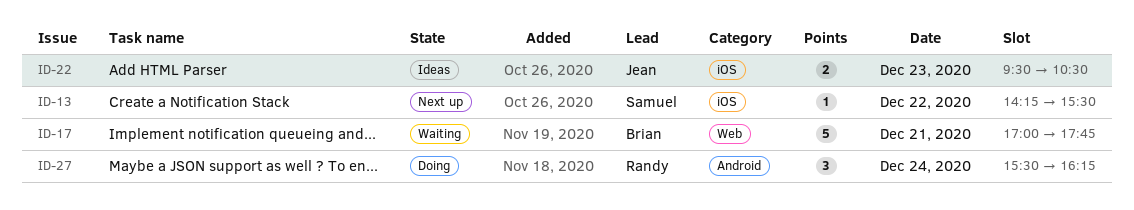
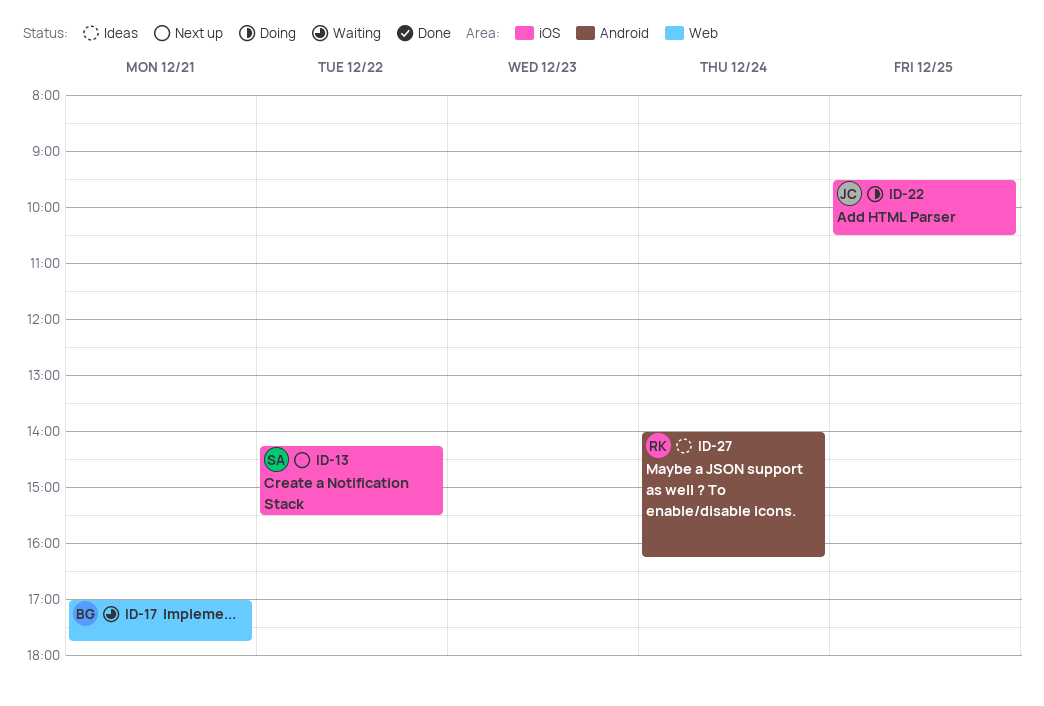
ID-22, status: Ideas -> Doing
ID-22, day: Dec 23 -> Dec 25
ID-27, status: Doing -> Ideas
ID-27, begins: 15:30 -> 14:00

